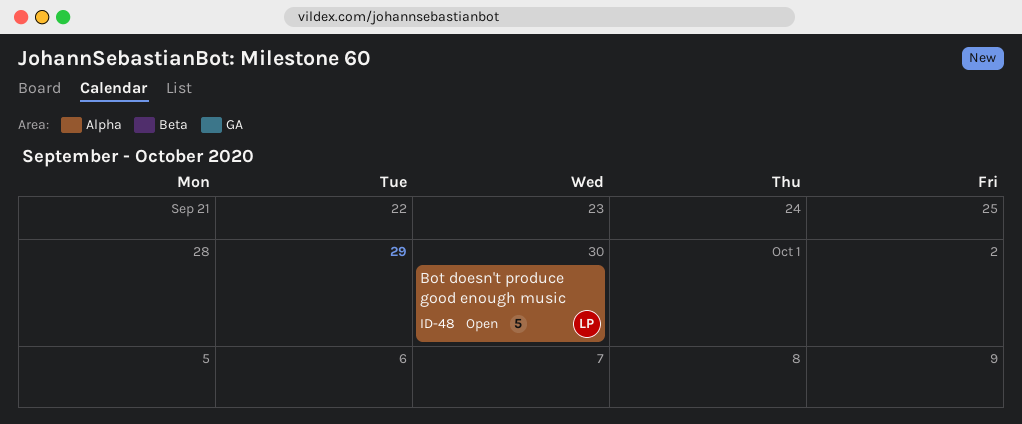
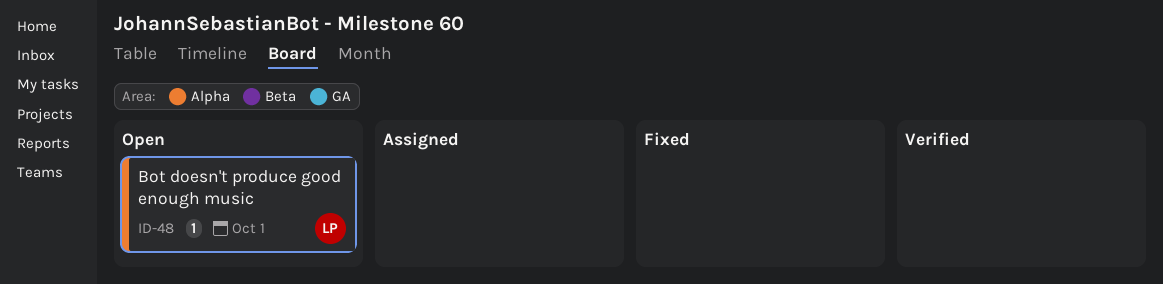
ID-48, estimate: 5 -> 1
ID-48, due: Sep 30 -> Oct 1

